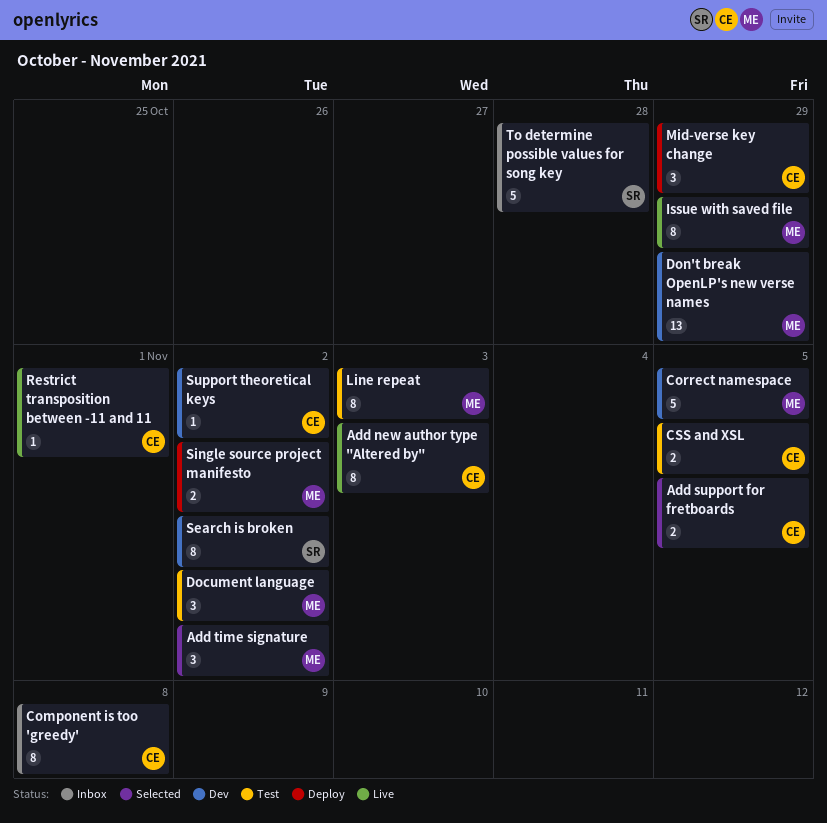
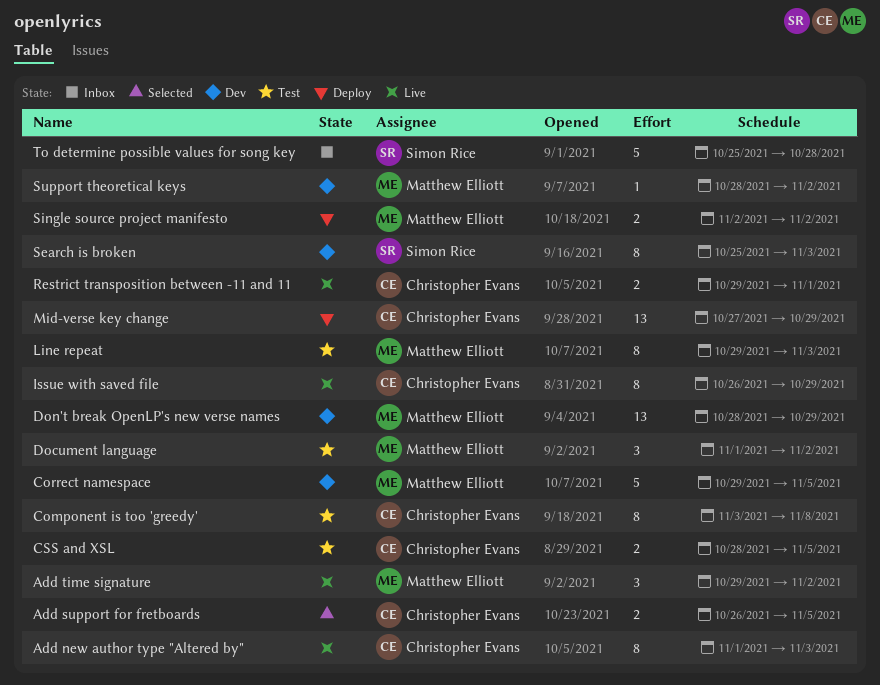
Add time signature, status: Selected -> Live
Component is too 'greedy', status: Inbox -> Test
Issue with saved file, owner: Matthew Elliott -> Christopher Evans
Mid-verse key change, estimate: 3 -> 13
Restrict transposition between -11 and 11, estimate: 1 -> 2
Search is broken, due: Nov 2 -> Nov 3
Support theoretical keys, owner: Christopher Evans -> Matthew Elliott

